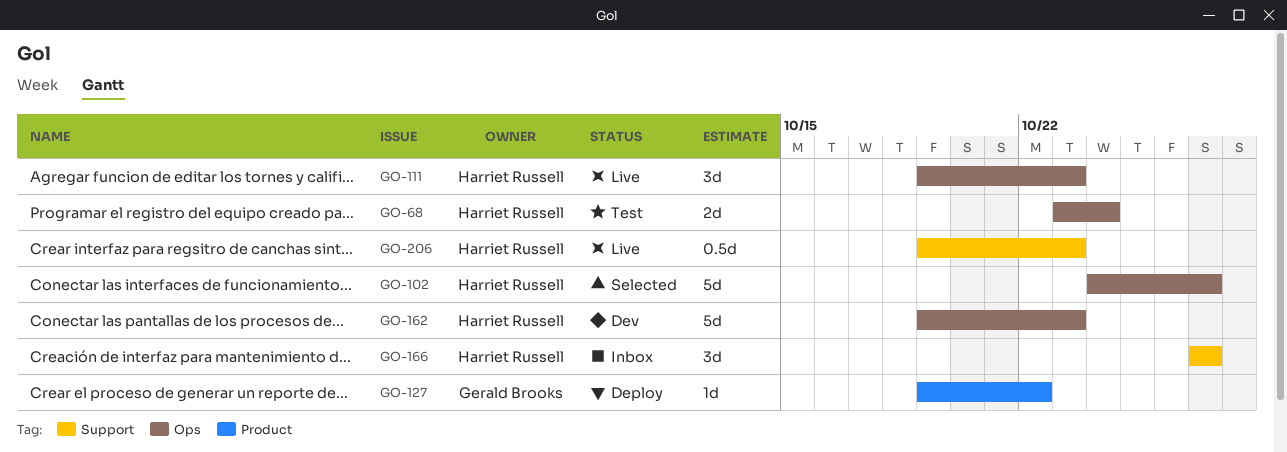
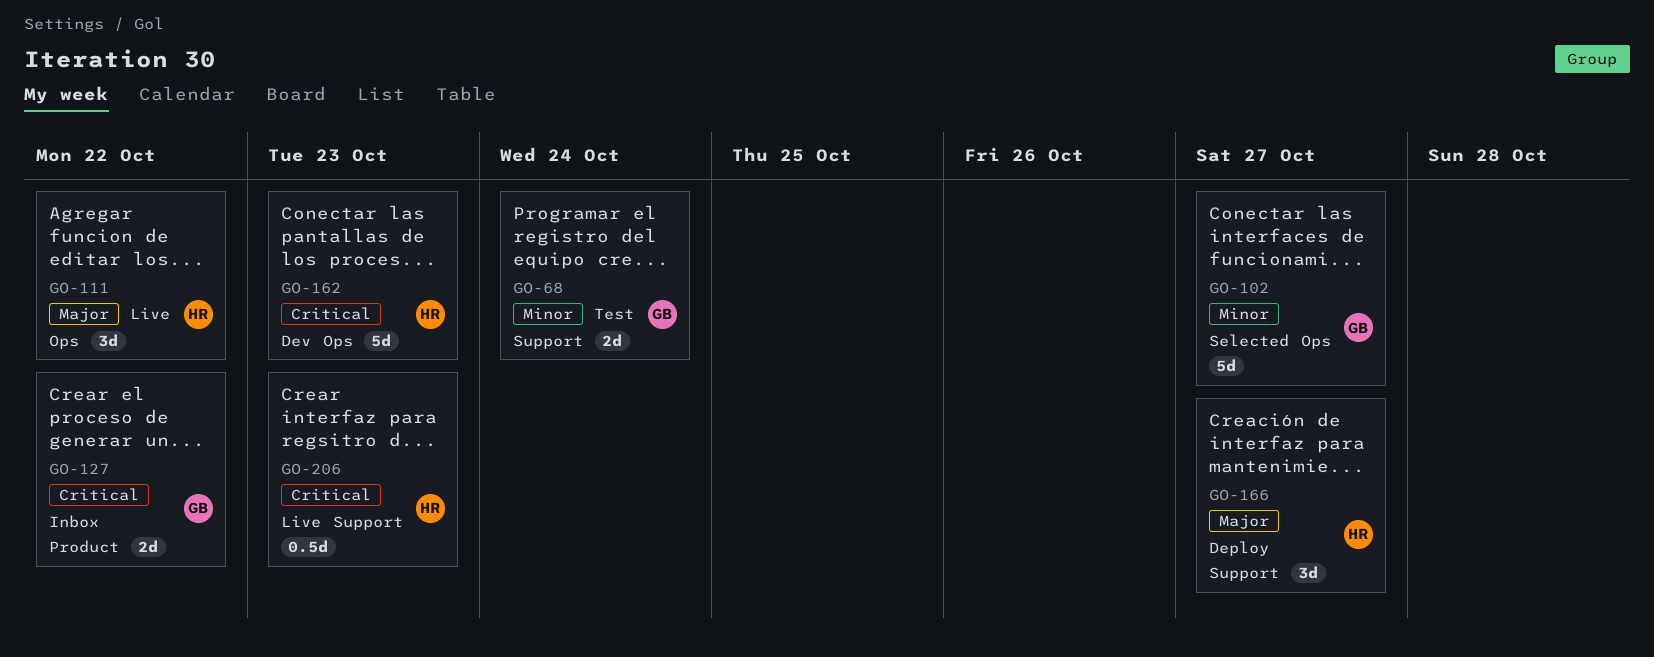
GO-68, owner: Harriet Russell -> Gerald Brooks
GO-68, label: Ops -> Support
GO-102, owner: Harriet Russell -> Gerald Brooks
GO-111, due: Oct 23 -> Oct 22
GO-127, status: Deploy -> Inbox
GO-127, estimate: 1d -> 2d
GO-166, status: Inbox -> Deploy

